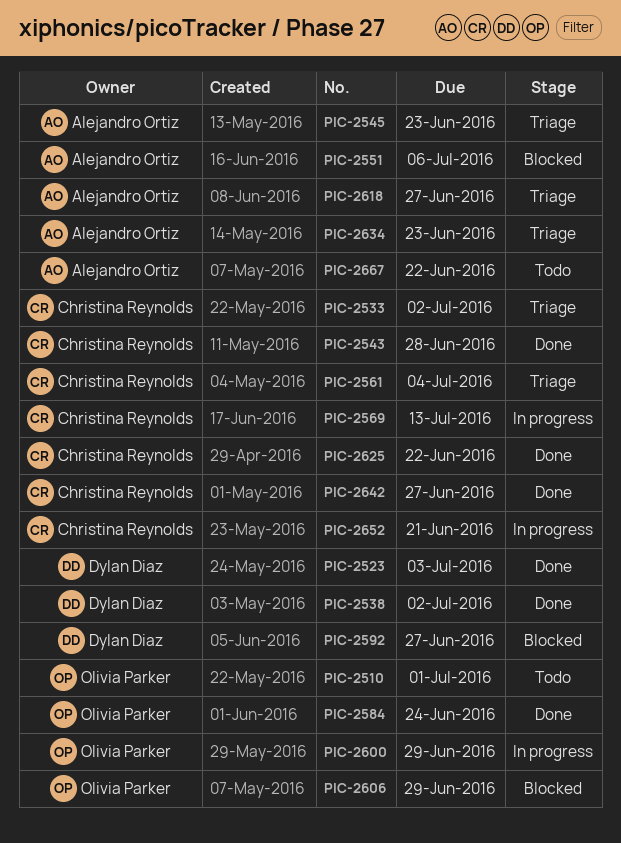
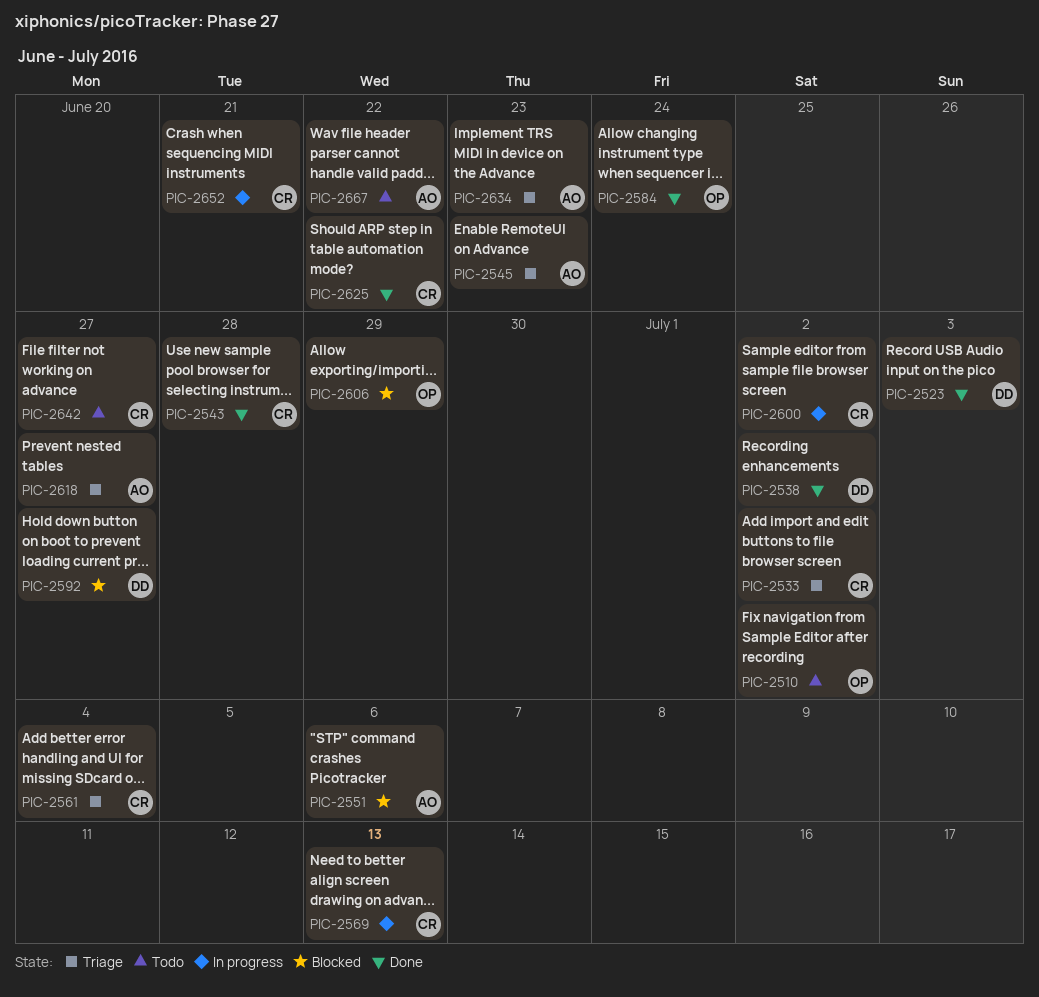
PIC-2510, due: Jul 1 -> Jul 2
PIC-2600, owner: Olivia Parker -> Christina Reynolds
PIC-2600, due: Jun 29 -> Jul 2
PIC-2642, status: Done -> Todo

